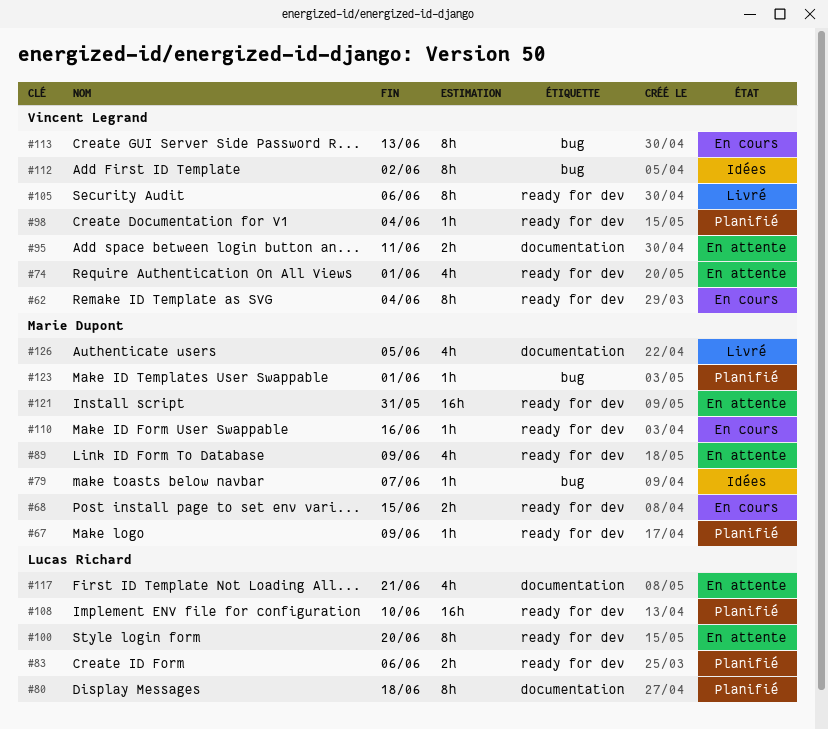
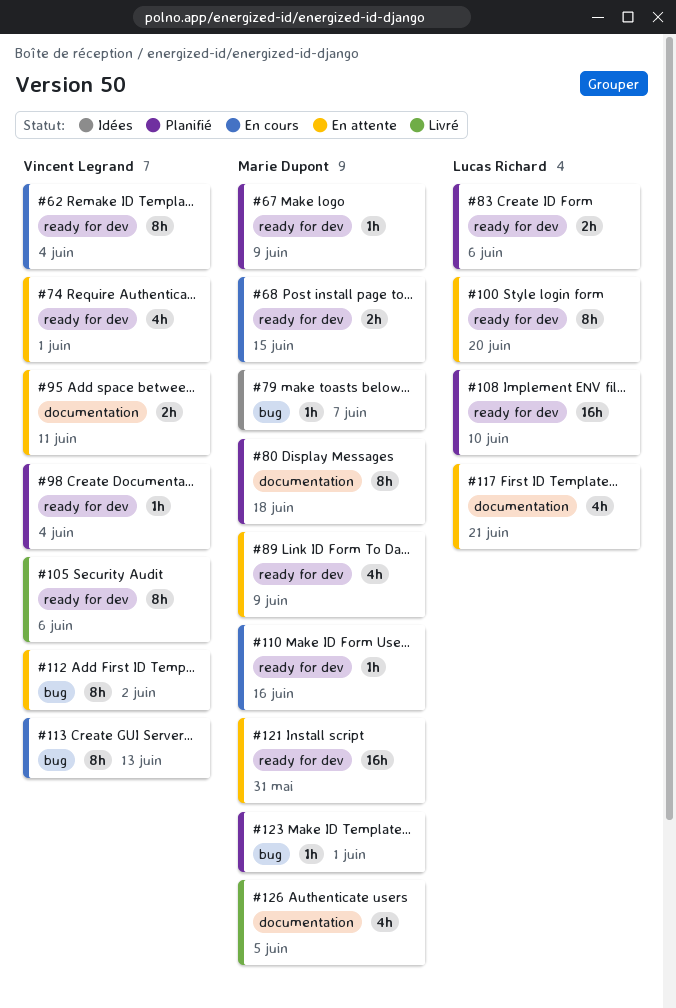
#80, owner: Lucas Richard -> Marie Dupont
#112, status: Idées -> En attente

